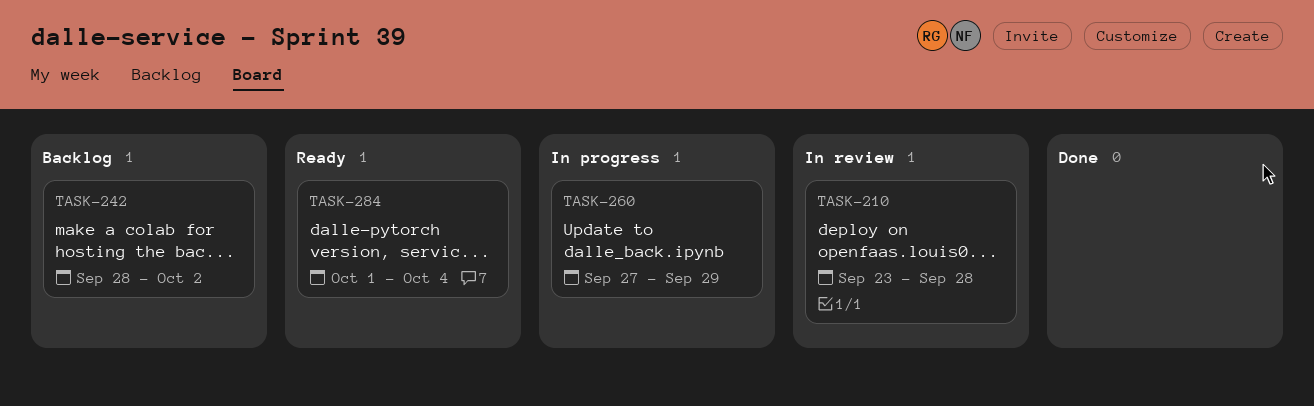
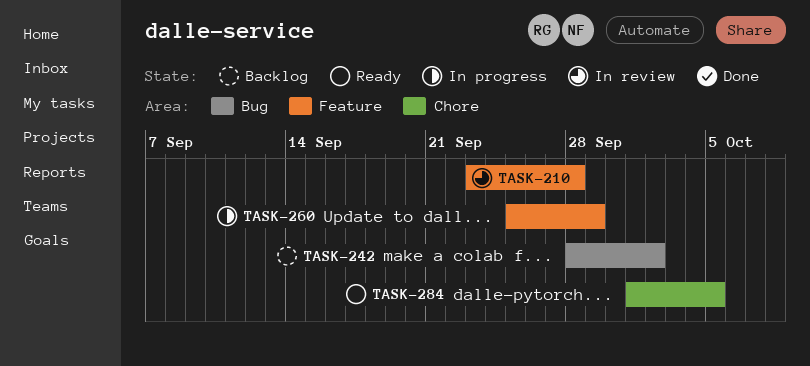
TASK-260, start: Sep 27 -> Sep 25
TASK-284, due: Oct 4 -> Oct 5

